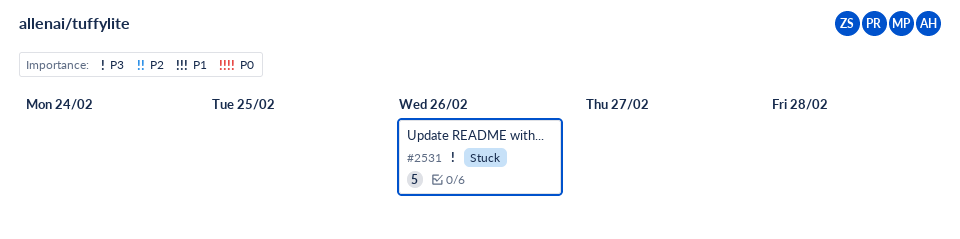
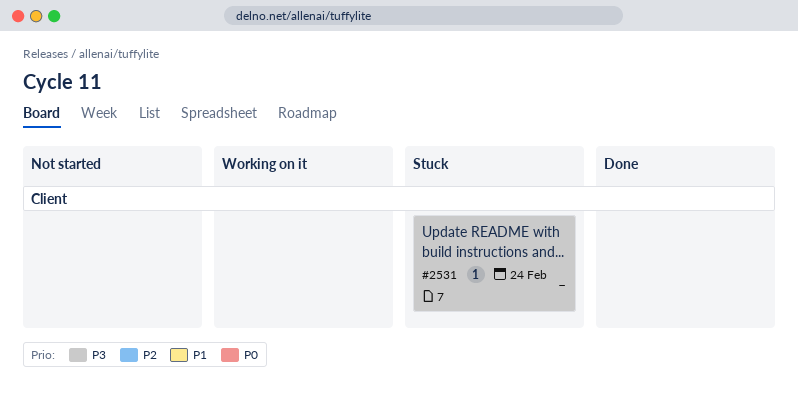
#2531, estimate: 5 -> 1
#2531, due: Feb 26 -> Feb 24

